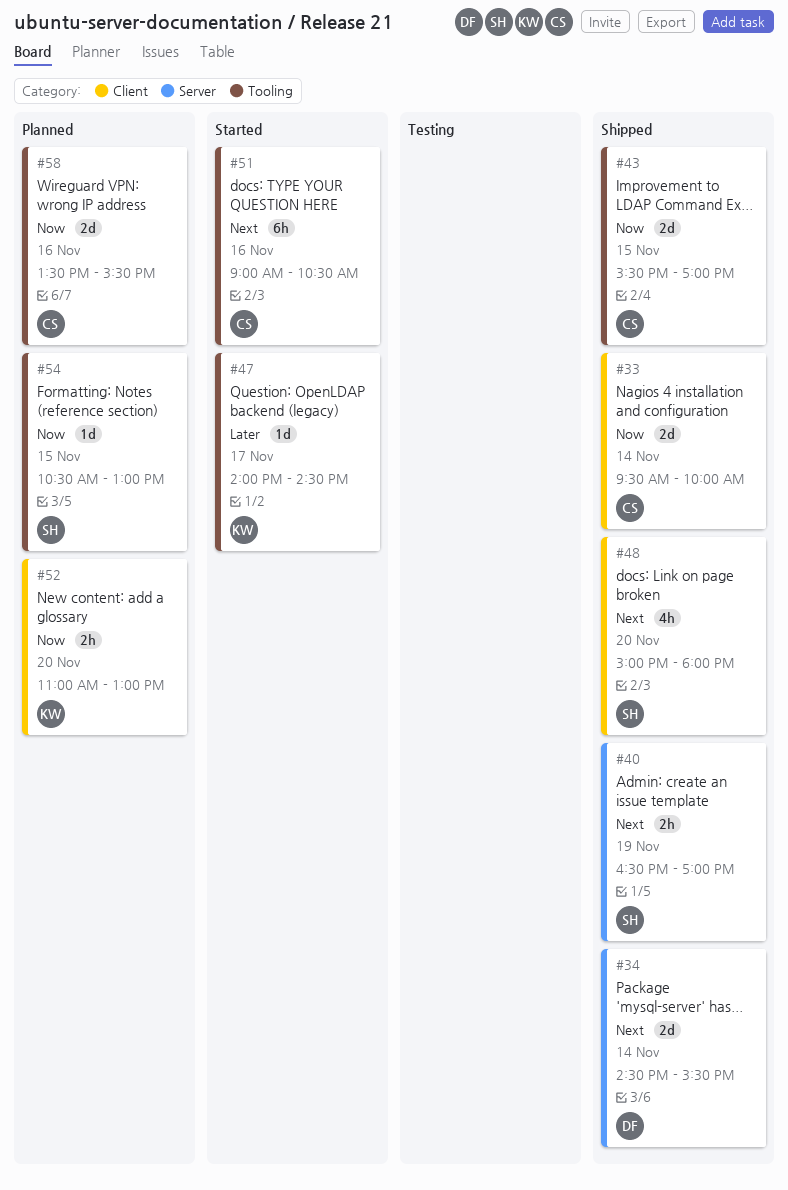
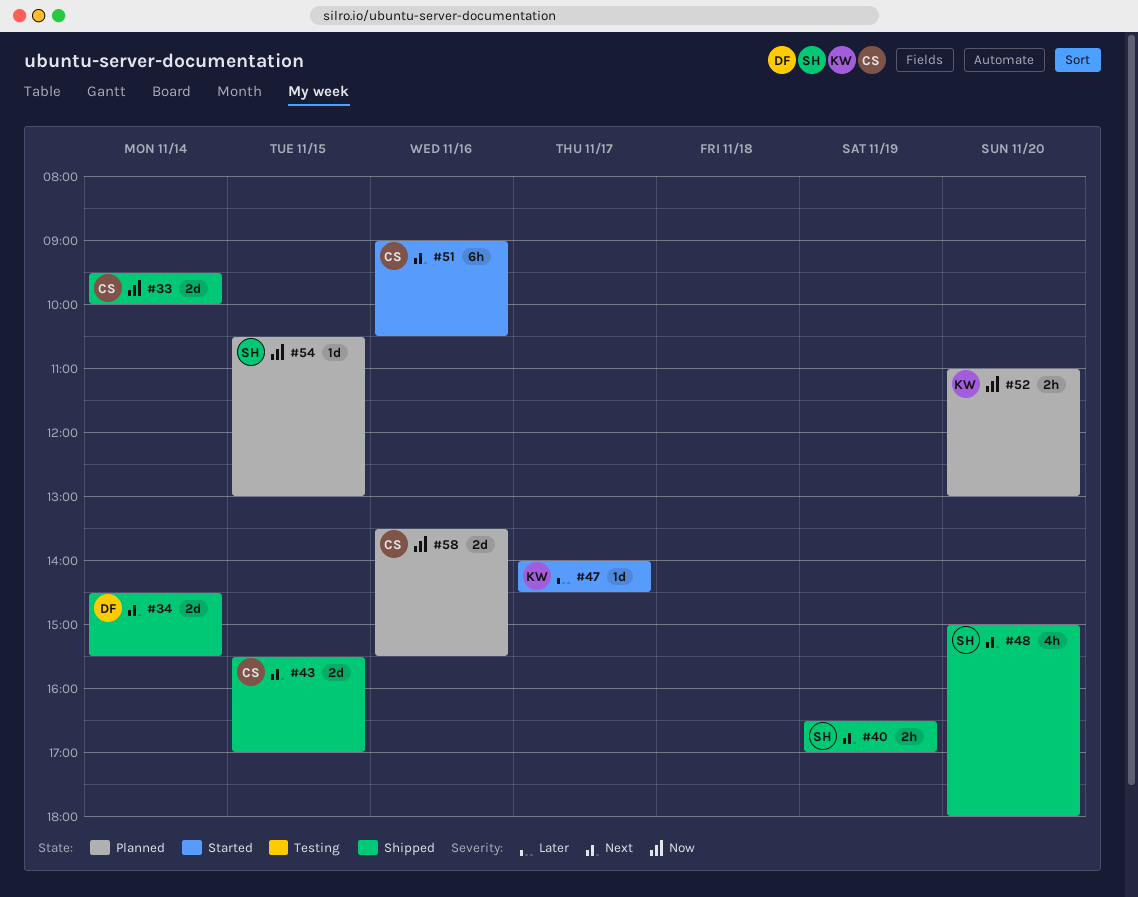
#43, priority: Now -> Next

